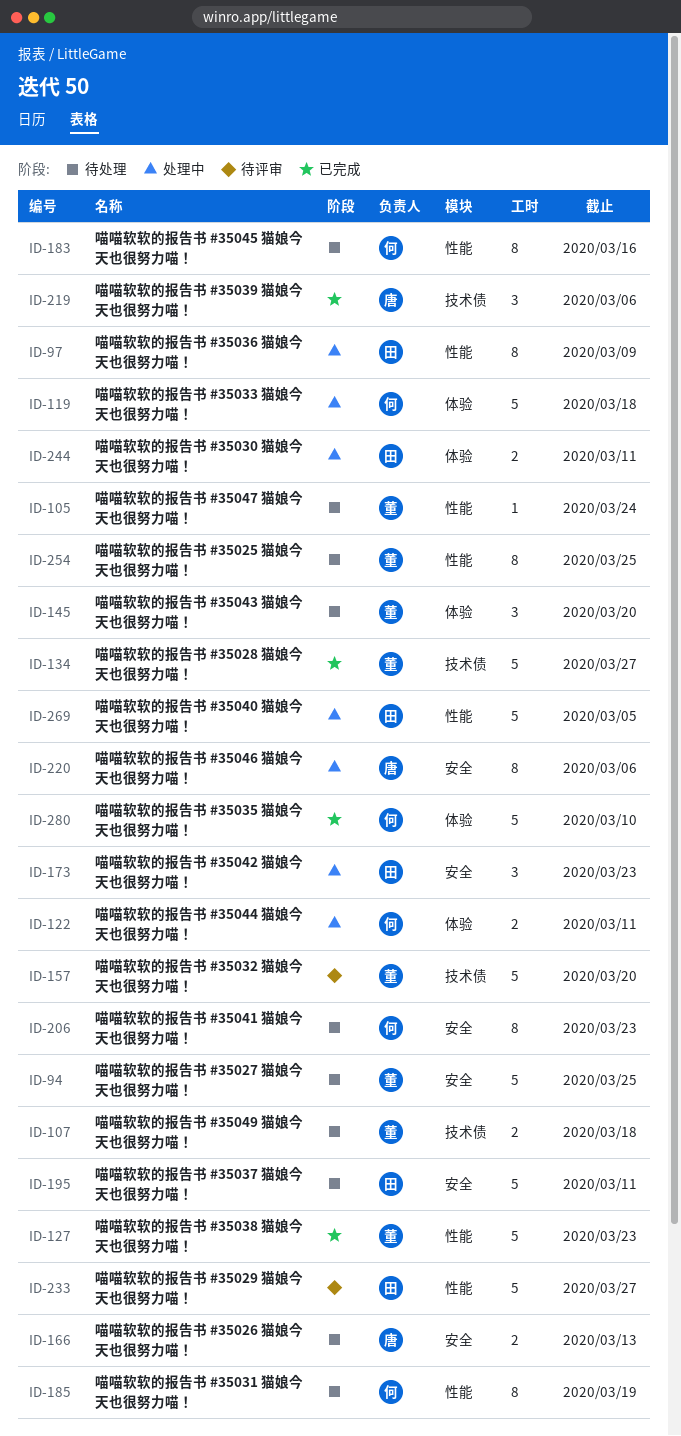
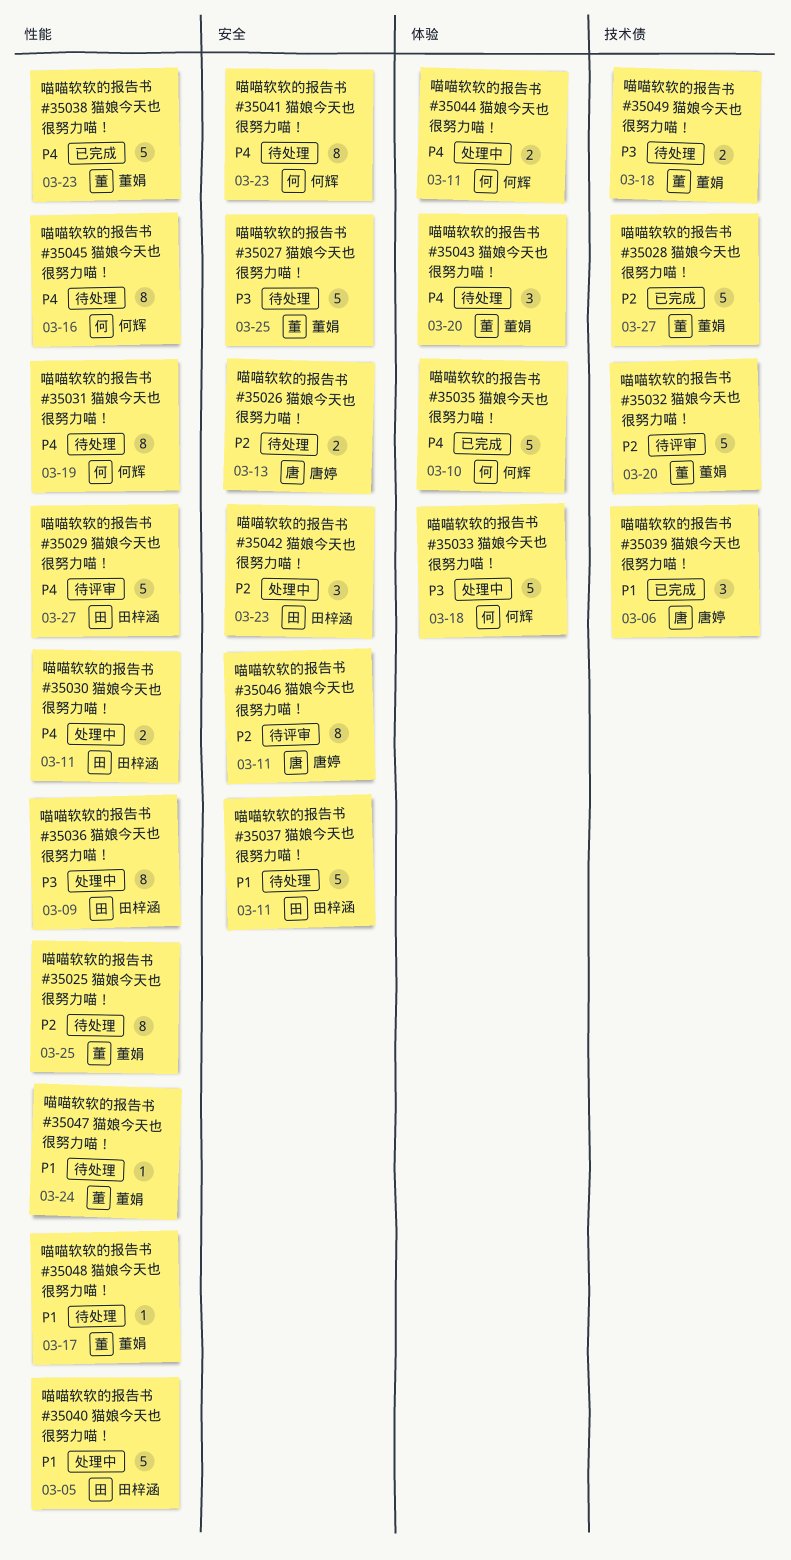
喵喵软软的报告书 #35030 猫娘今天也很努力喵！, label: 体验 -> 性能
喵喵软软的报告书 #35046 猫娘今天也很努力喵！, status: 处理中 -> 待评审
喵喵软软的报告书 #35046 猫娘今天也很努力喵！, due: Mar 6 -> Mar 11
喵喵软软的报告书 #35048 猫娘今天也很努力喵！: none -> present

